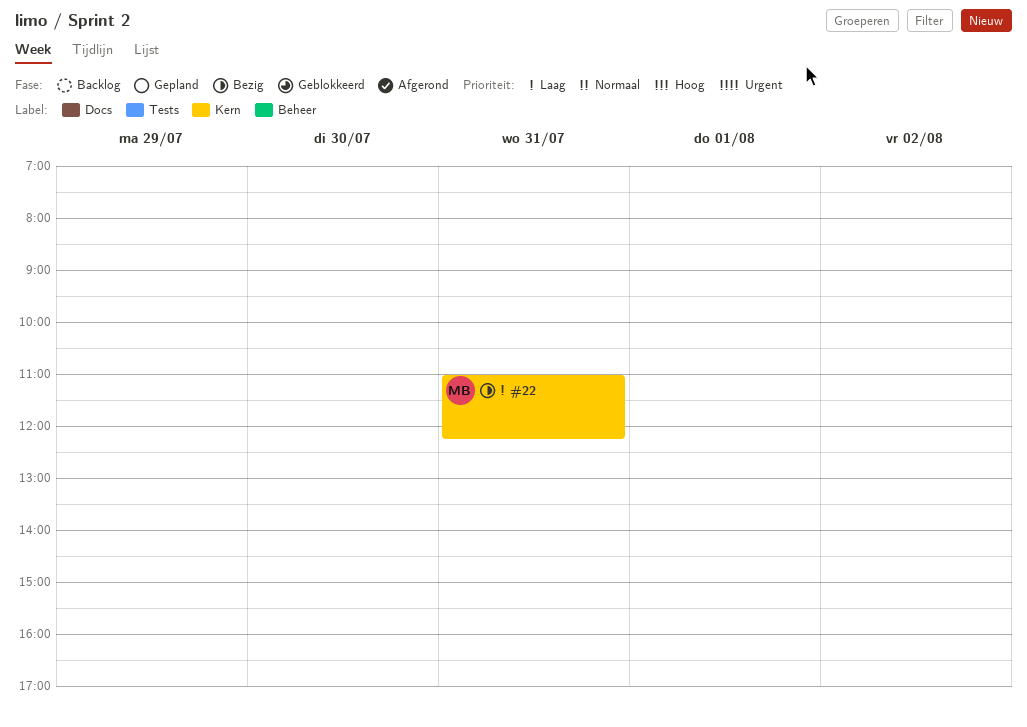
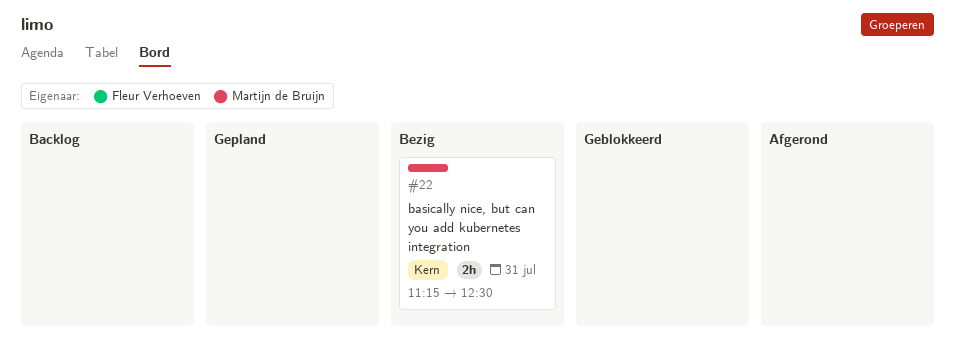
#22, begins: 11:00 -> 11:15
#22, ends: 12:15 -> 12:30

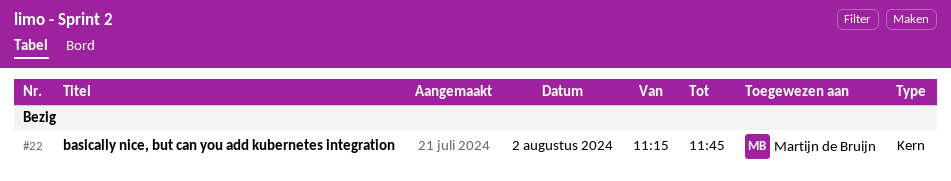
#22, day: Jul 31 -> Aug 2
#22, ends: 12:30 -> 11:45

